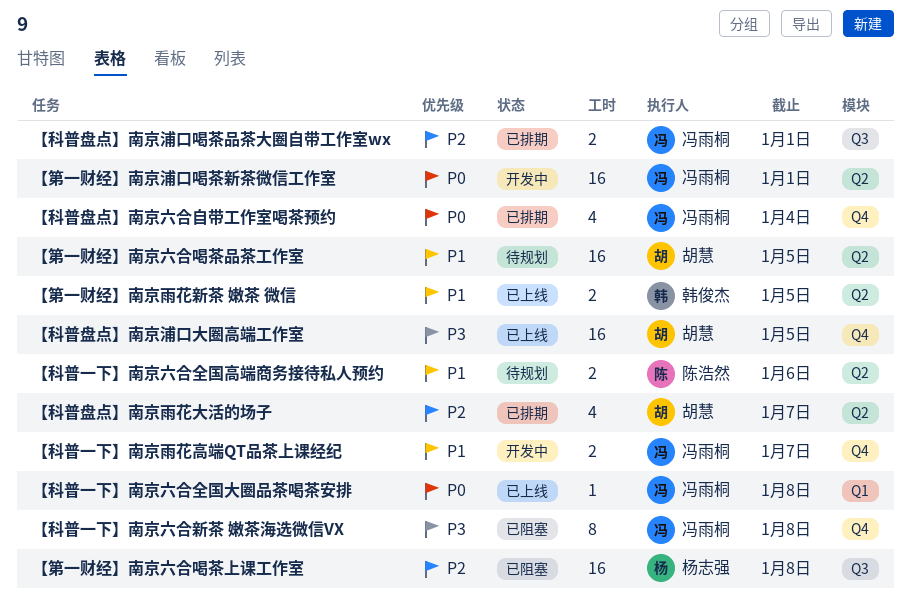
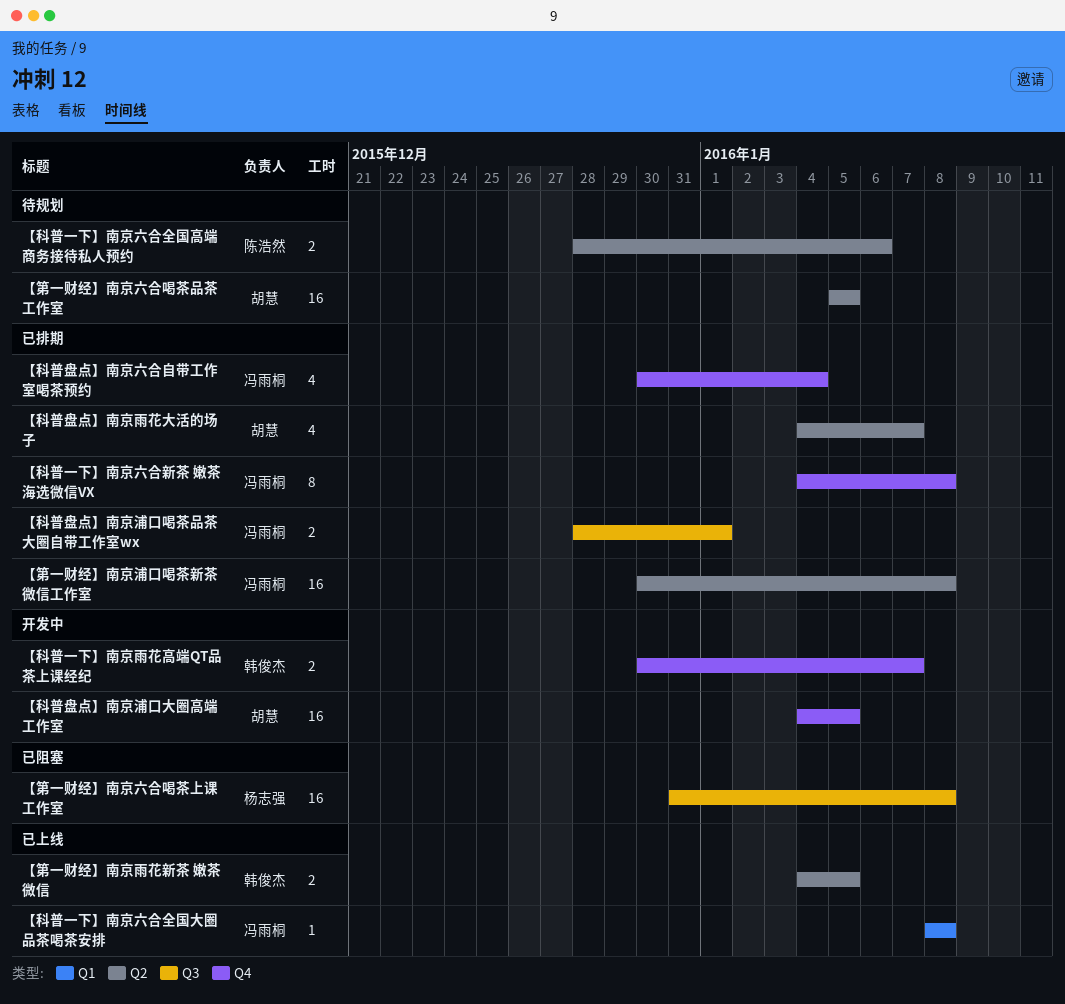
【科普一下】南京六合新茶 嫩茶海选微信VX, status: 已阻塞 -> 已排期
【科普一下】南京雨花高端QT品茶上课经纪, owner: 冯雨桐 -> 韩俊杰
【科普盘点】南京浦口大圈高端工作室, status: 已上线 -> 开发中
【第一财经】南京浦口喝茶新茶微信工作室, status: 开发中 -> 已排期
【第一财经】南京浦口喝茶新茶微信工作室, due: Jan 1 -> Jan 8

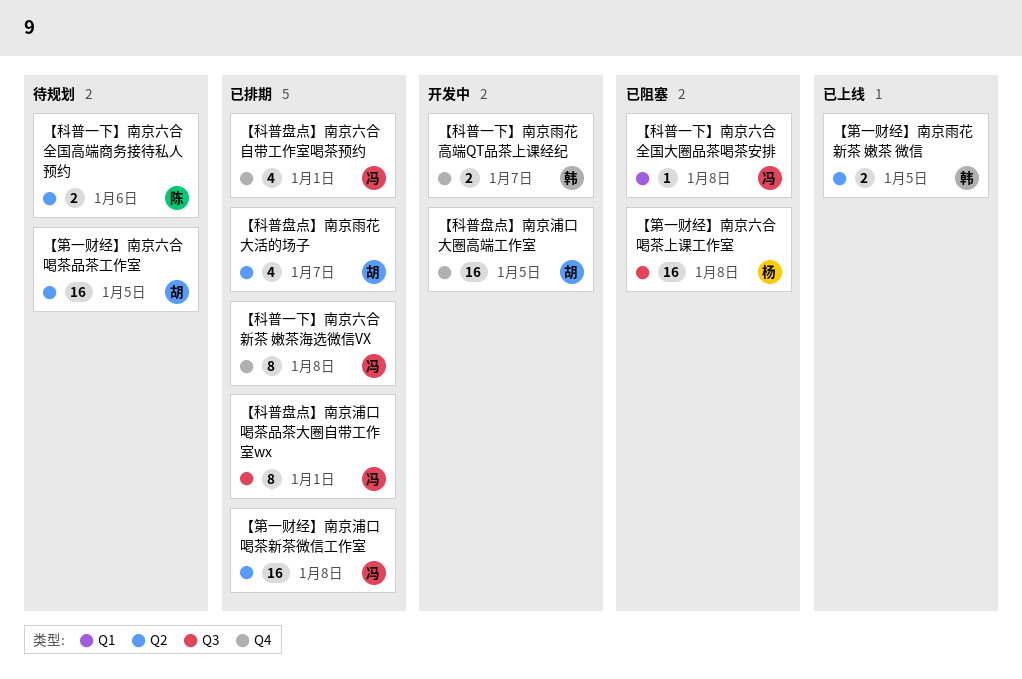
【科普一下】南京六合全国大圈品茶喝茶安排, status: 已上线 -> 已阻塞
【科普盘点】南京六合自带工作室喝茶预约, due: Jan 4 -> Jan 1
【科普盘点】南京浦口喝茶品茶大圈自带工作室wx, estimate: 2 -> 8

